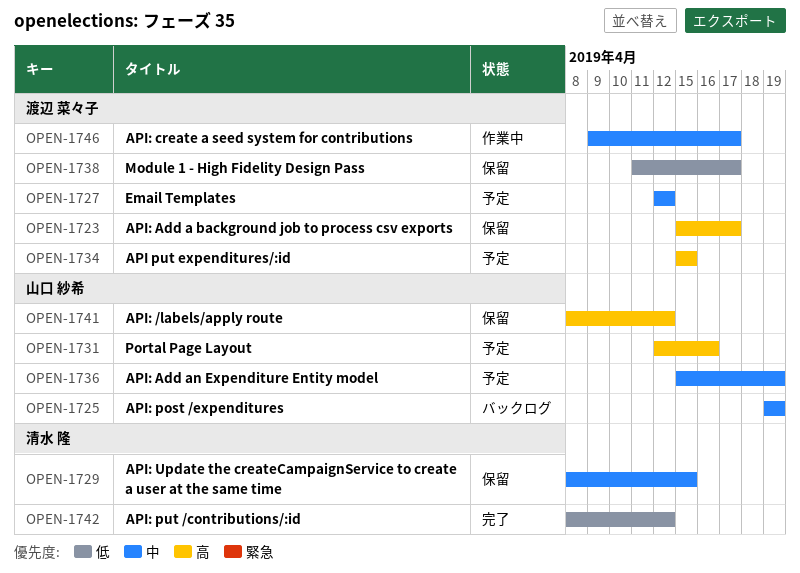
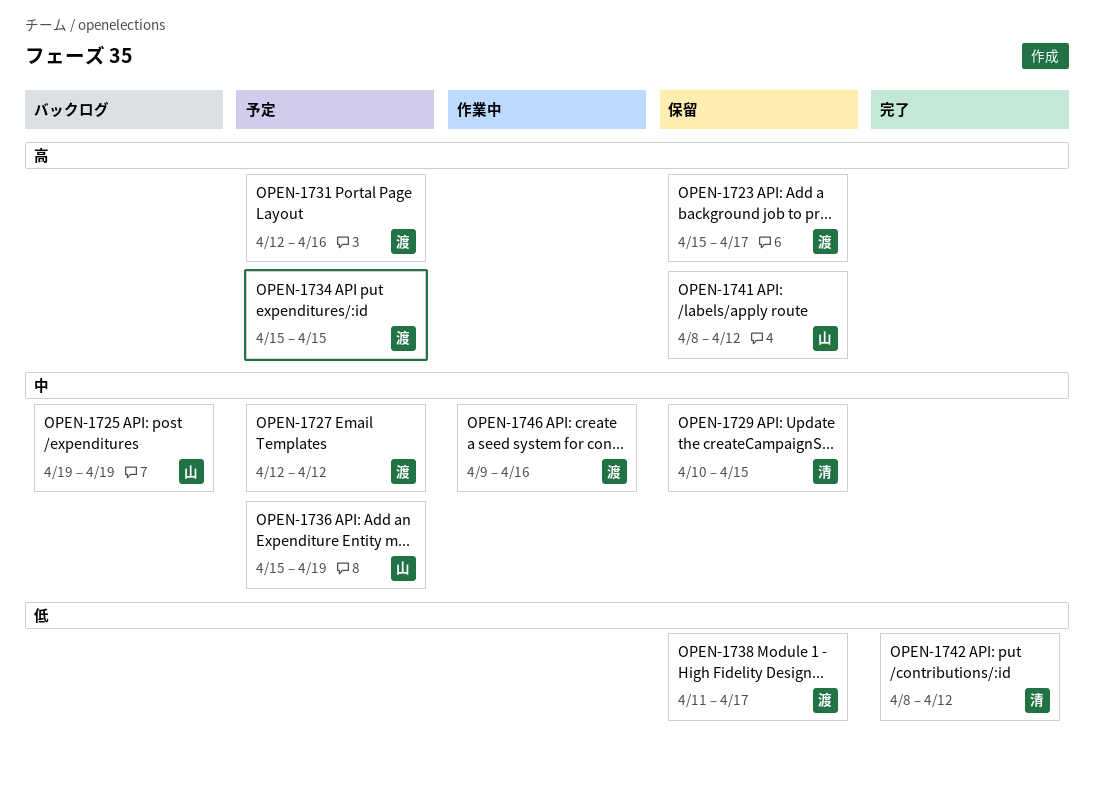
OPEN-1729, start: Apr 8 -> Apr 10
OPEN-1731, owner: 山口 紗希 -> 渡辺 菜々子
OPEN-1746, due: Apr 17 -> Apr 16

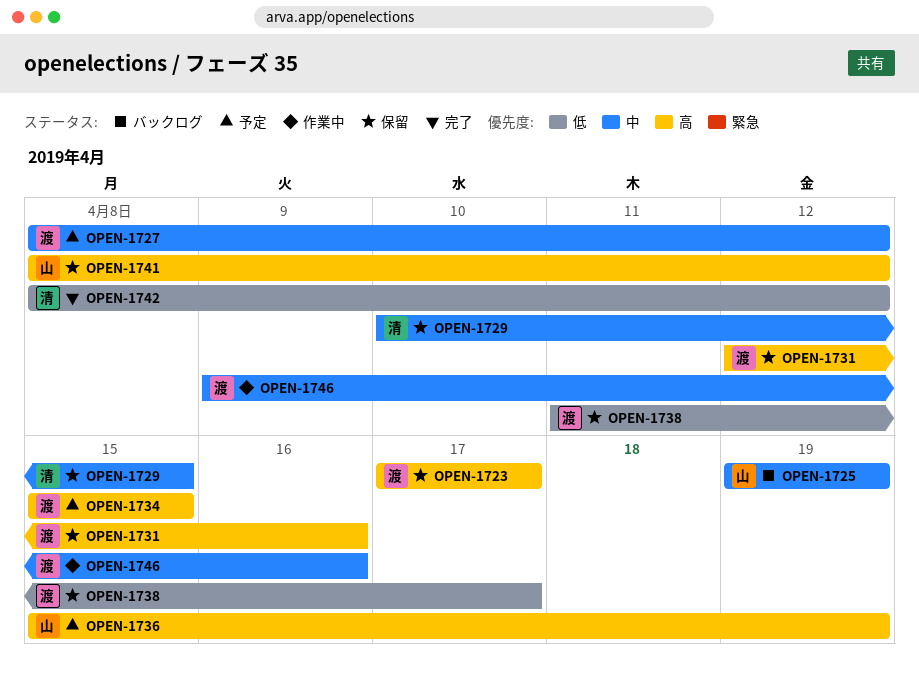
OPEN-1723, start: Apr 15 -> Apr 17
OPEN-1727, start: Apr 12 -> Apr 8
OPEN-1731, status: 予定 -> 保留
OPEN-1736, priority: 中 -> 高

